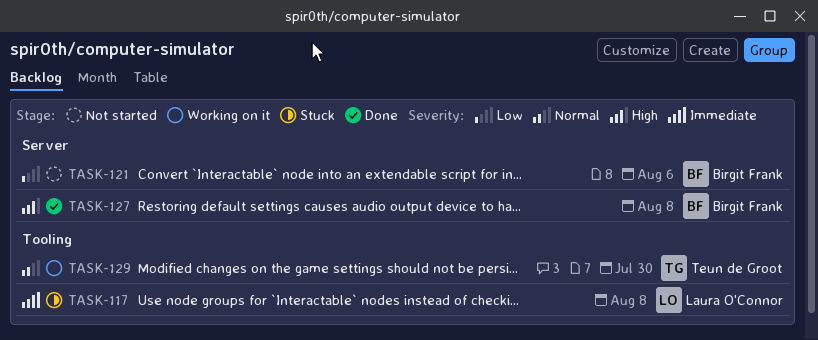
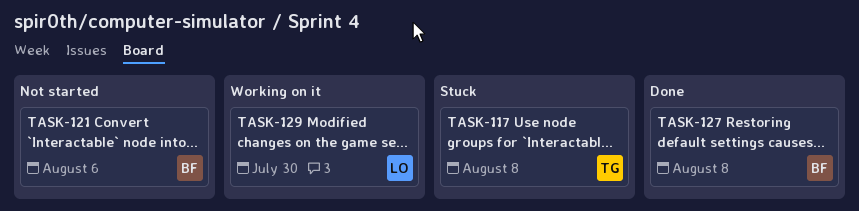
TASK-117, owner: Laura O'Connor -> Teun de Groot
TASK-129, owner: Teun de Groot -> Laura O'Connor

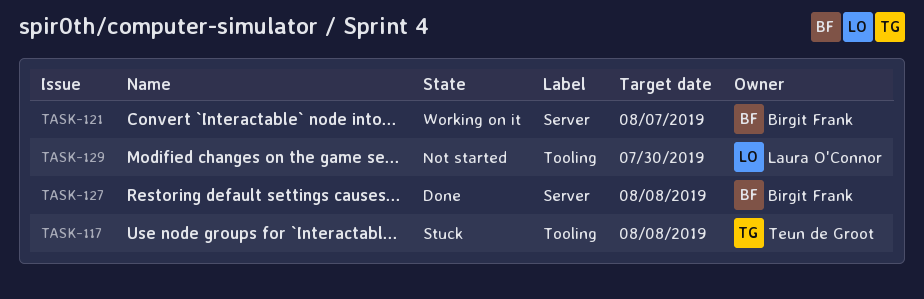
TASK-121, status: Not started -> Working on it
TASK-121, due: Aug 6 -> Aug 7
TASK-129, status: Working on it -> Not started

